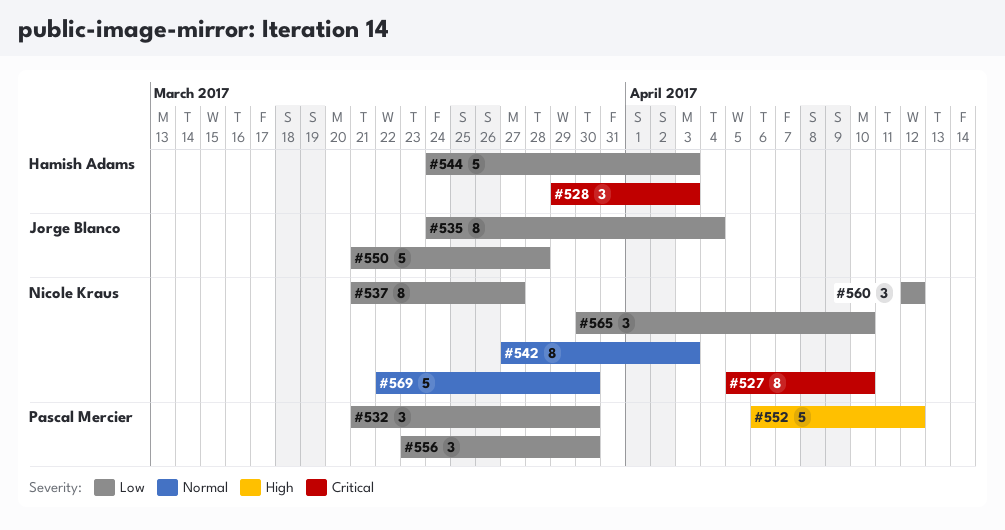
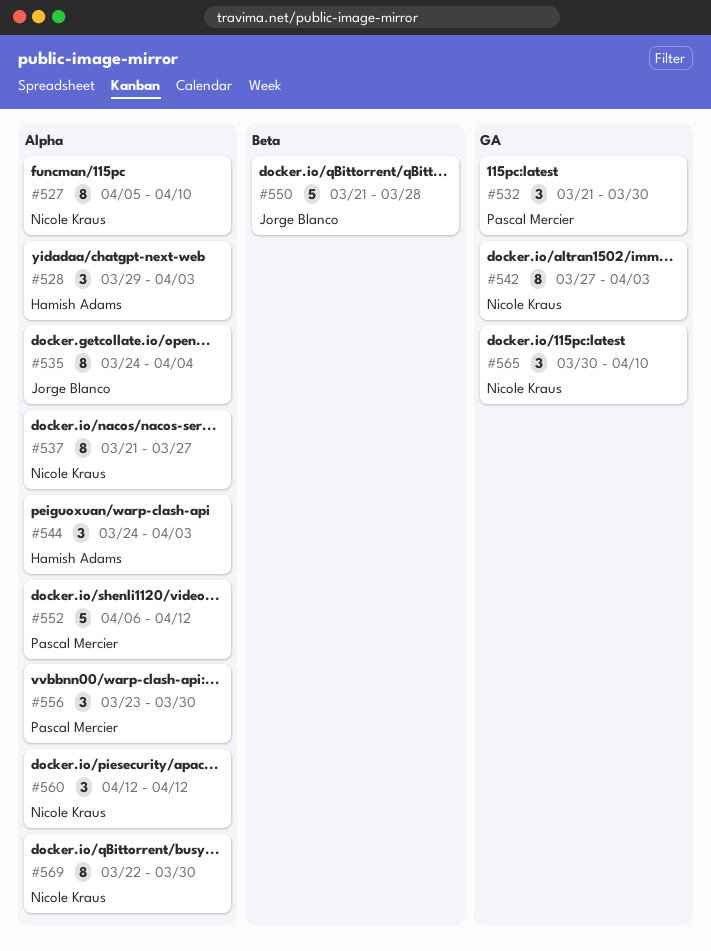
#544, estimate: 5 -> 3
#569, estimate: 5 -> 8

